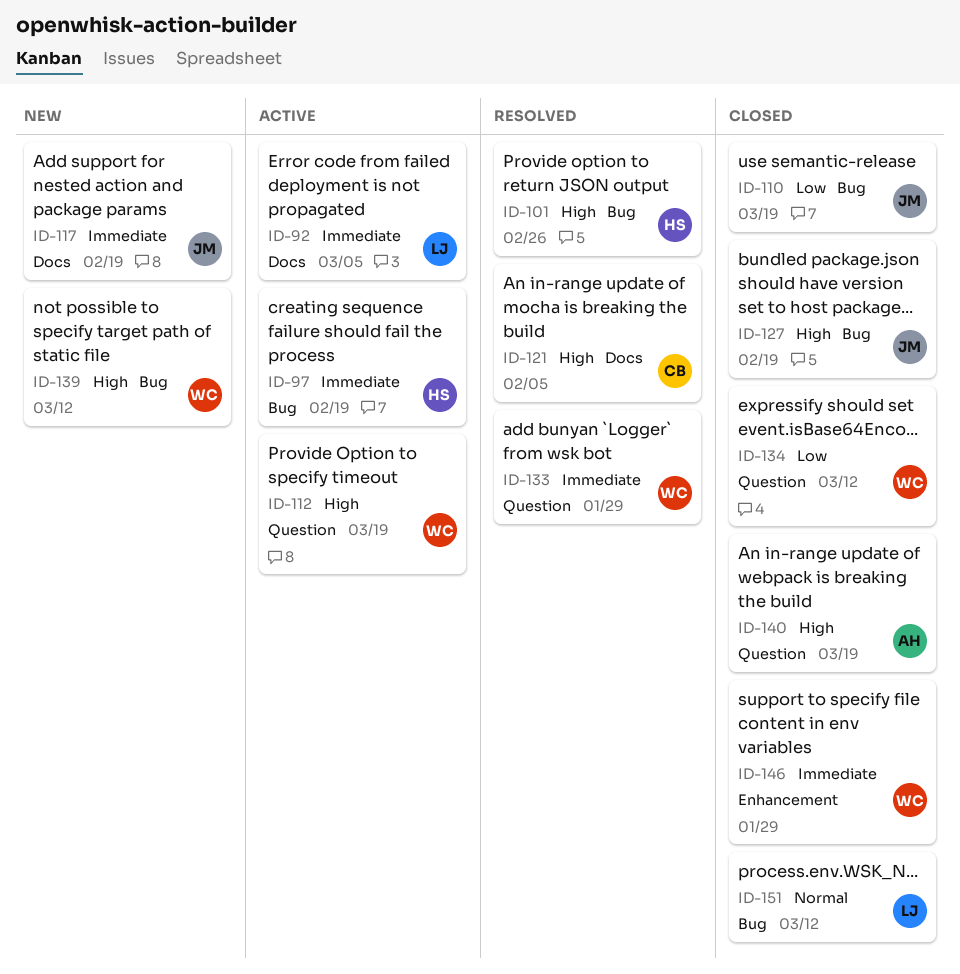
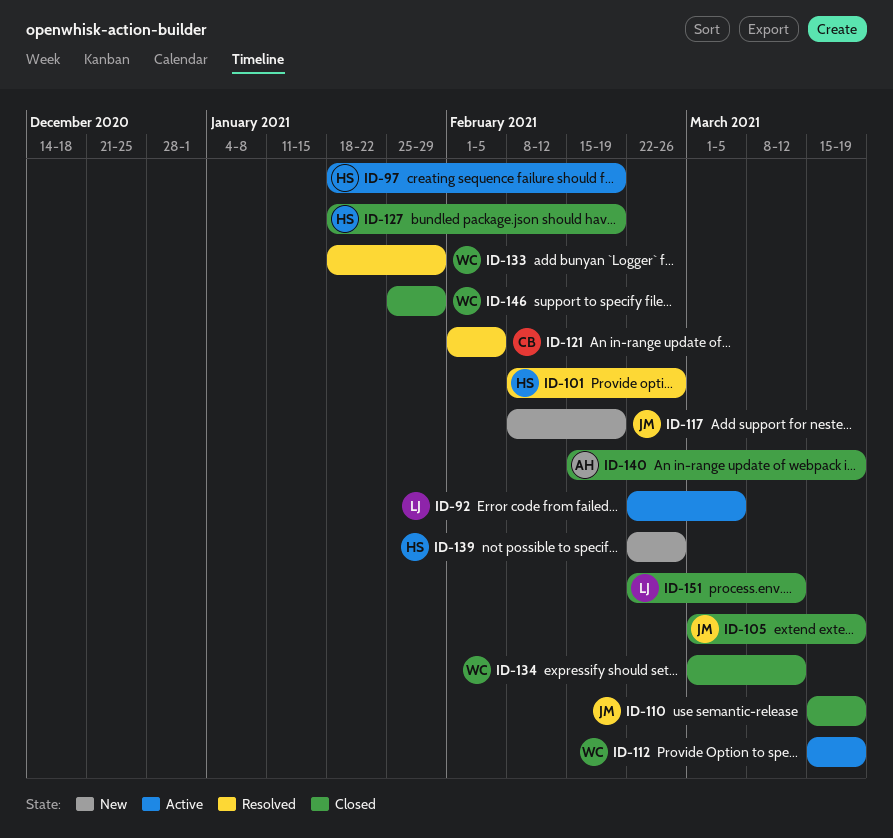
ID-105: none -> present
ID-127, owner: JM -> HS
ID-139, owner: WC -> HS
ID-139, due: Mar 12 -> Feb 26

